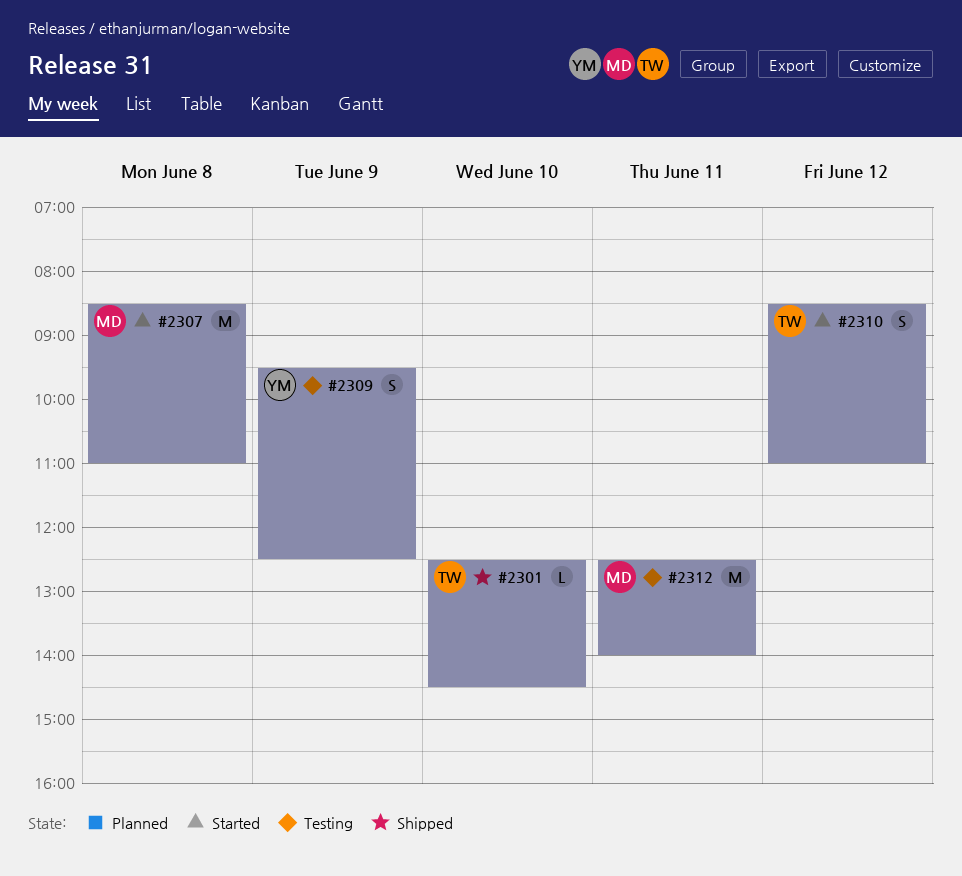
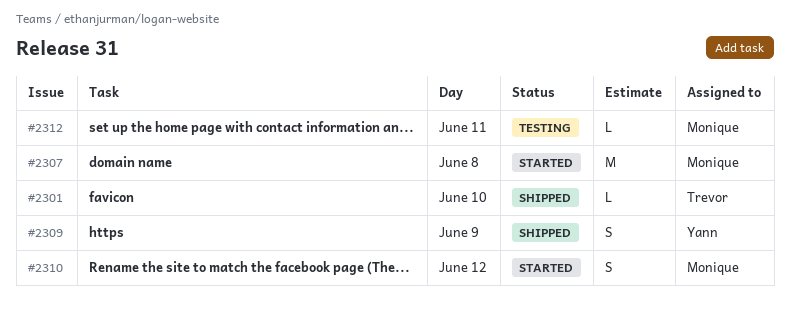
#2309, status: Testing -> Shipped
#2310, owner: Trevor -> Monique
#2312, estimate: M -> L

